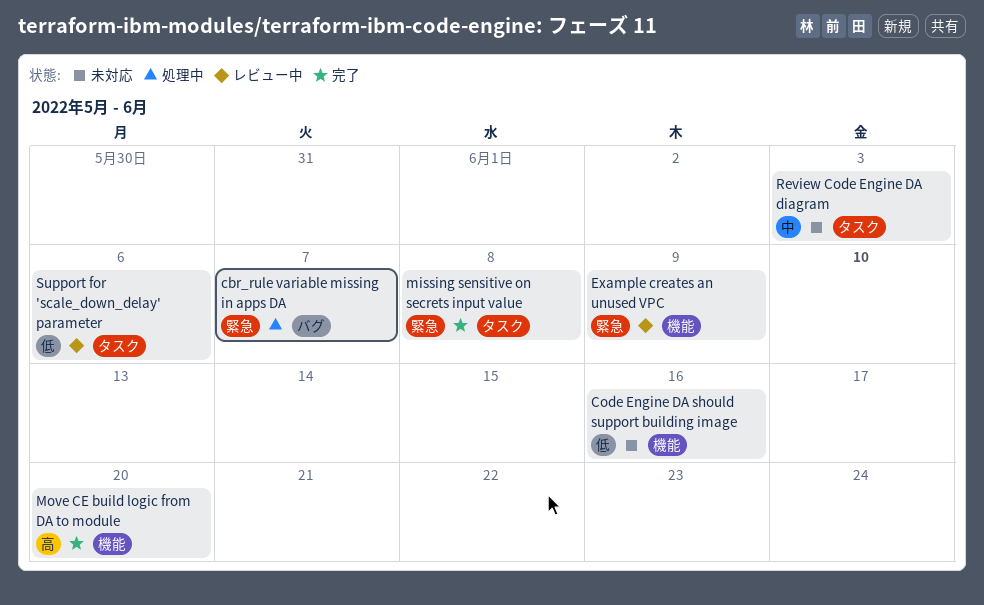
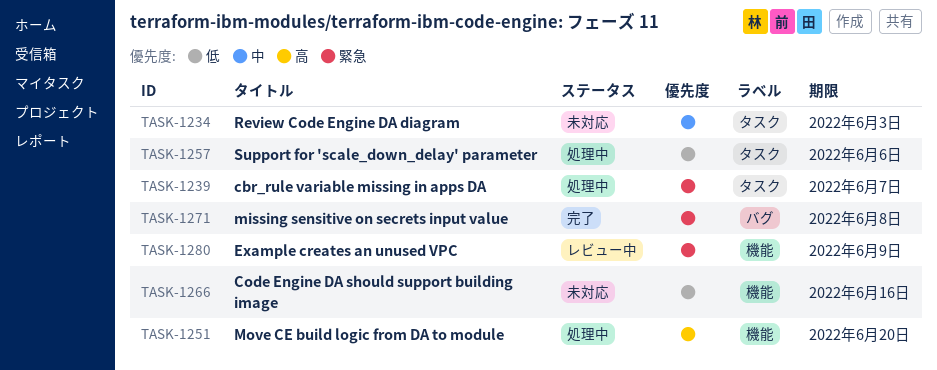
cbr_rule variable missing in apps DA, label: バグ -> タスク
missing sensitive on secrets input value, label: タスク -> バグ
Move CE build logic from DA to module, status: 完了 -> 処理中
Support for 'scale_down_delay' parameter, status: レビュー中 -> 処理中

